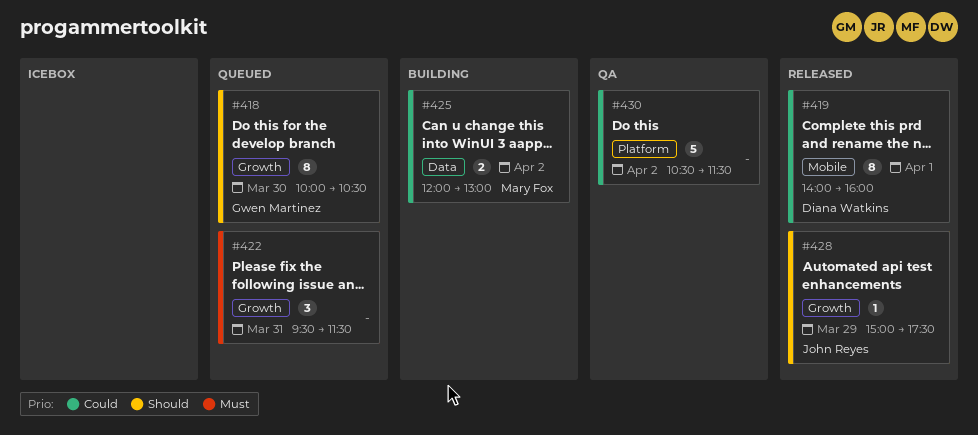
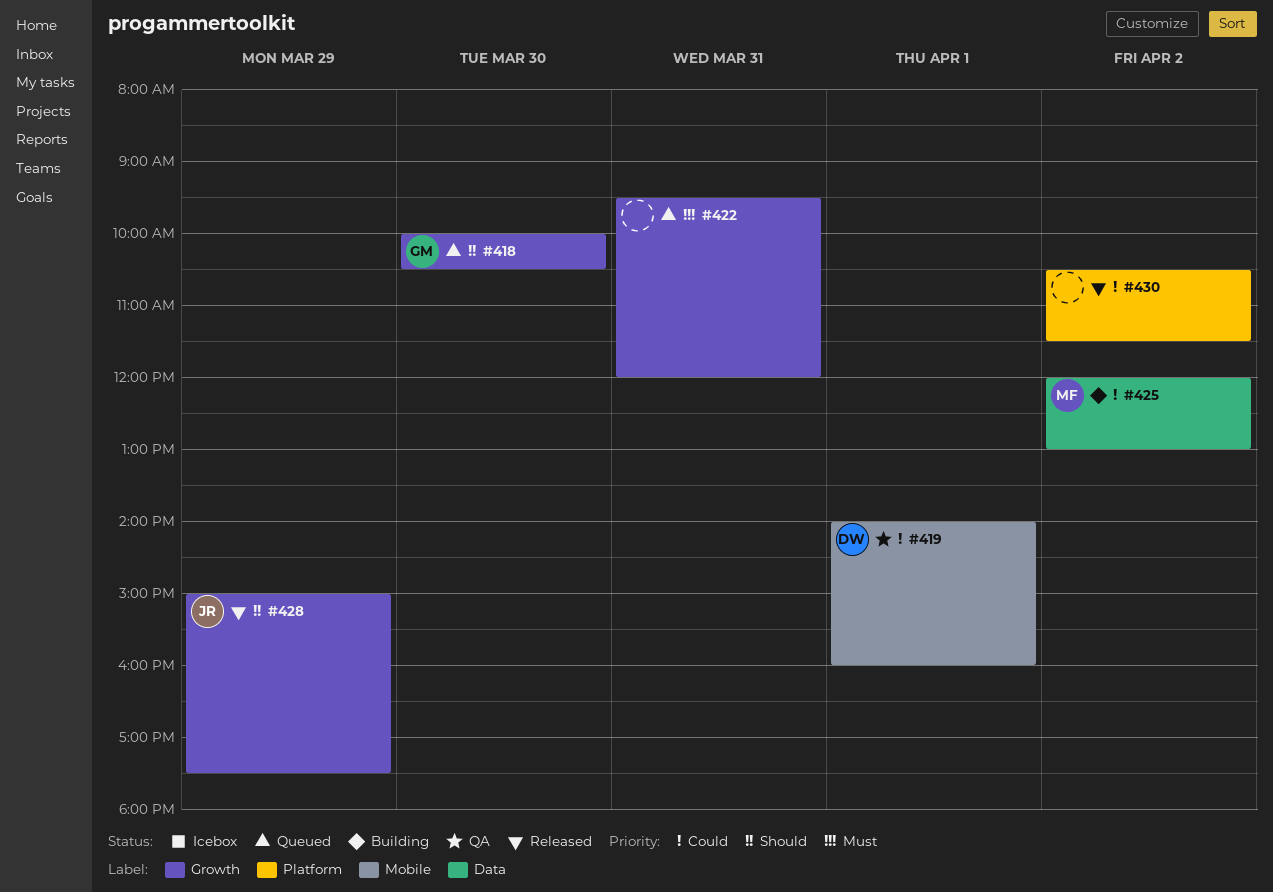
#419, status: Released -> QA
#422, ends: 11:30 -> 12:00
#430, status: QA -> Released

